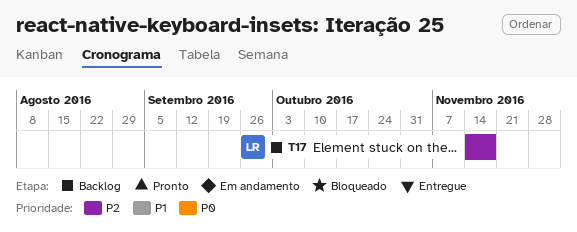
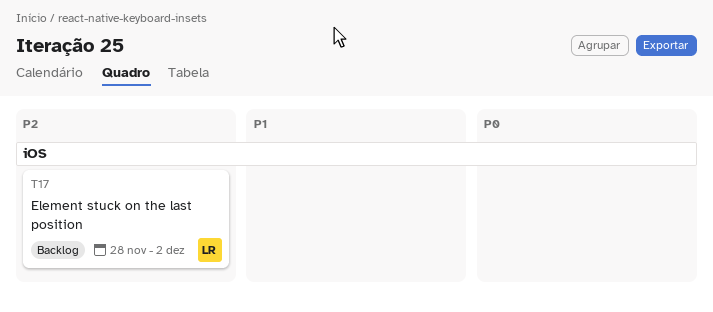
T17, start: Nov 14 -> Nov 28
T17, due: Nov 18 -> Dec 2

